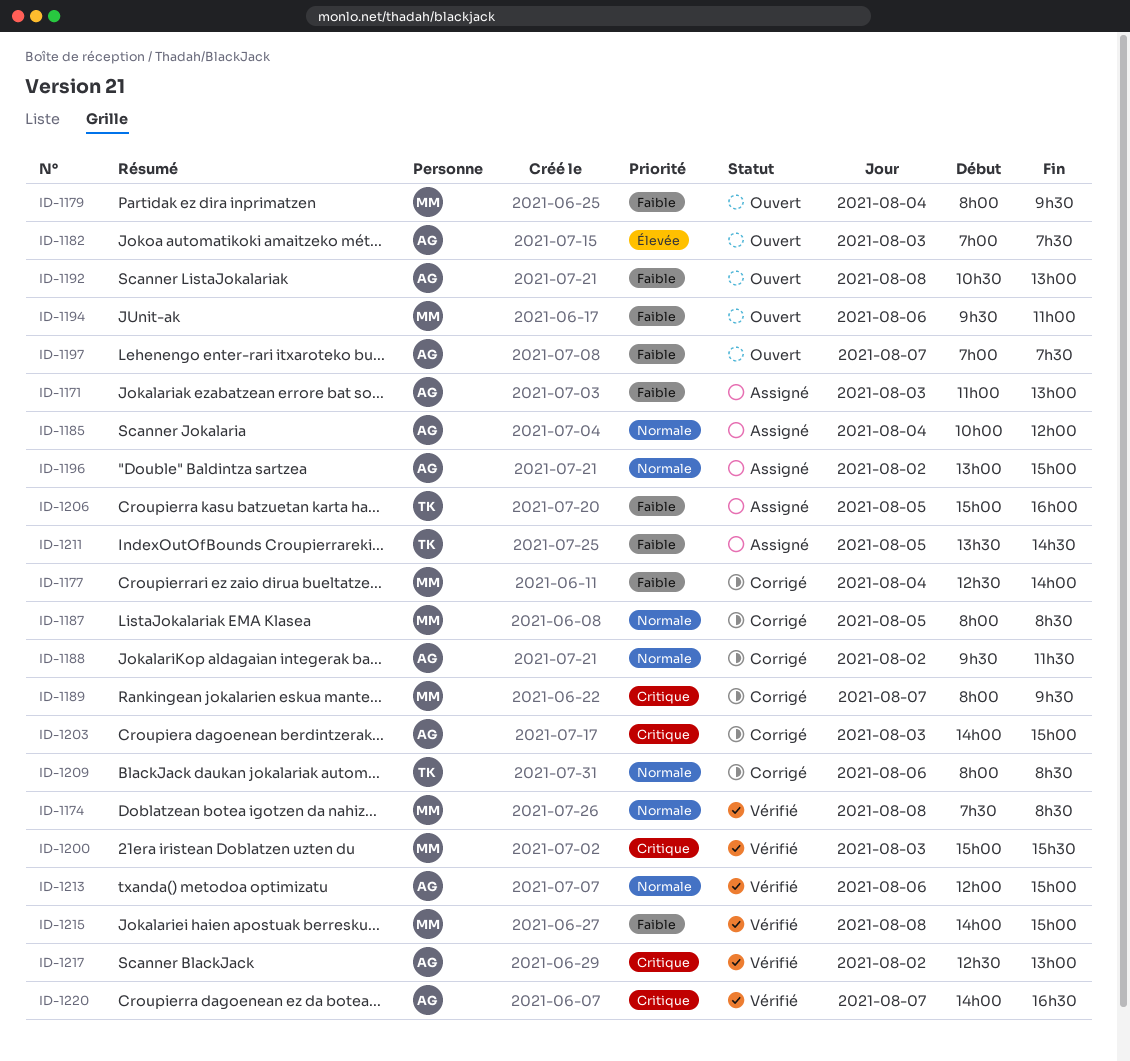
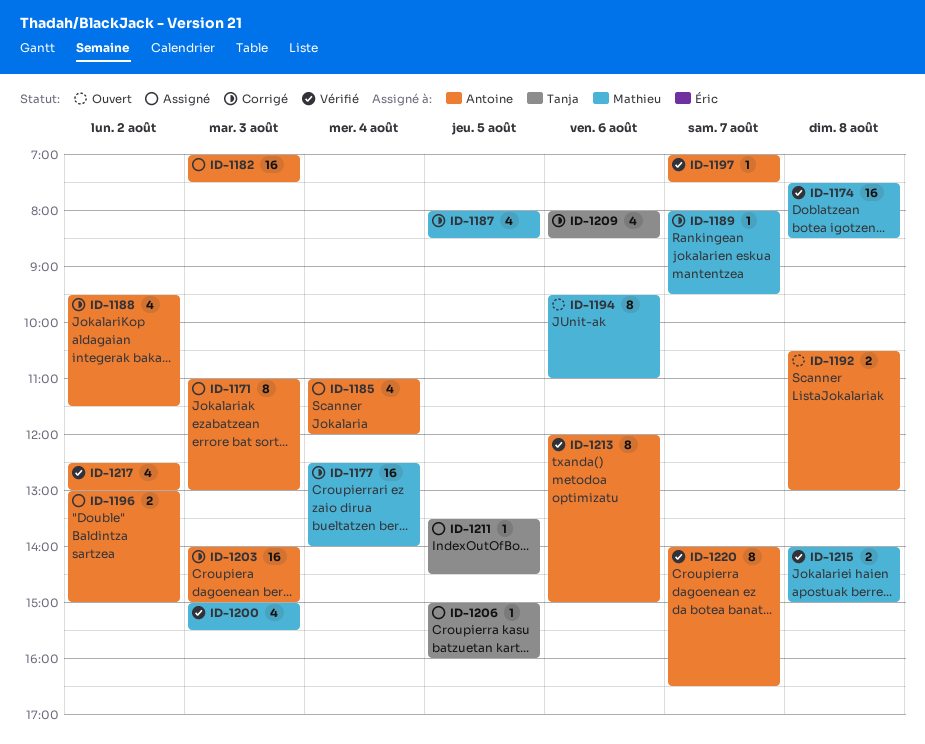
ID-1179: present -> none
ID-1182, status: Ouvert -> Assigné
ID-1185, begins: 10:00 -> 11:00
ID-1197, status: Ouvert -> Vérifié

